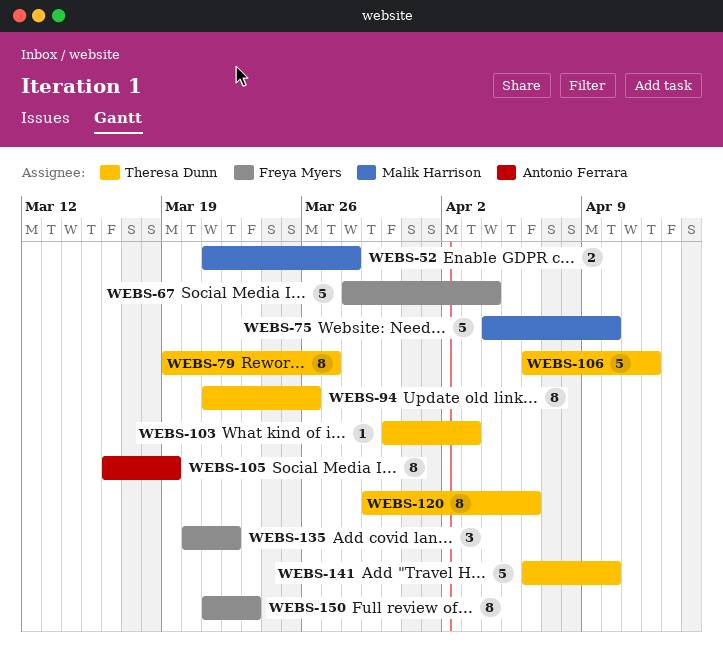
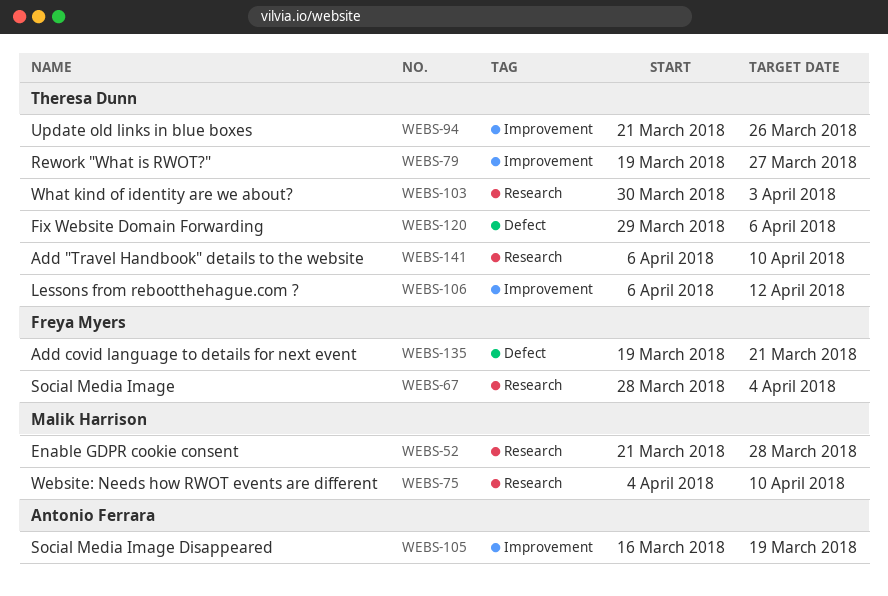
WEBS-135, start: Mar 20 -> Mar 19
WEBS-135, due: Mar 22 -> Mar 21
WEBS-150: present -> none

